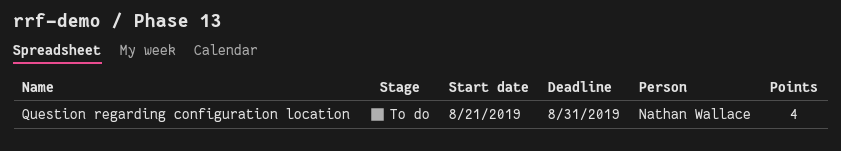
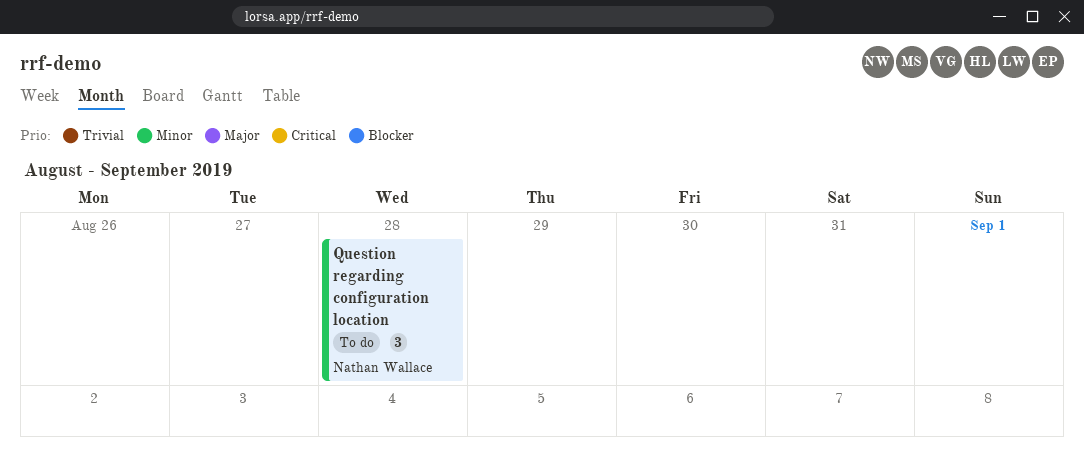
Question regarding configuration location, estimate: 4 -> 3
Question regarding configuration location, due: Aug 31 -> Aug 28

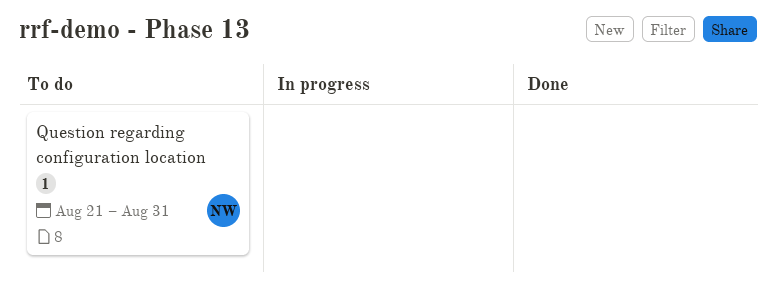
Question regarding configuration location, estimate: 3 -> 1
Question regarding configuration location, due: Aug 28 -> Aug 31

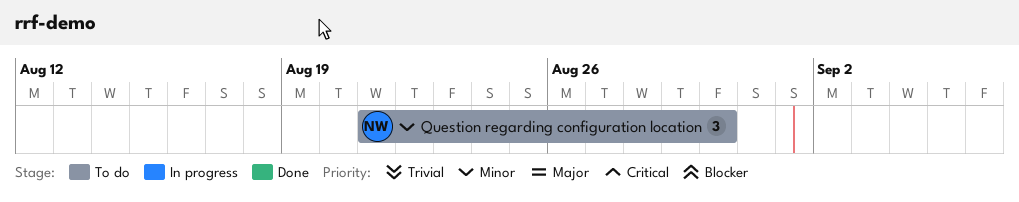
Question regarding configuration location, estimate: 1 -> 3
Question regarding configuration location, due: Aug 31 -> Aug 30

